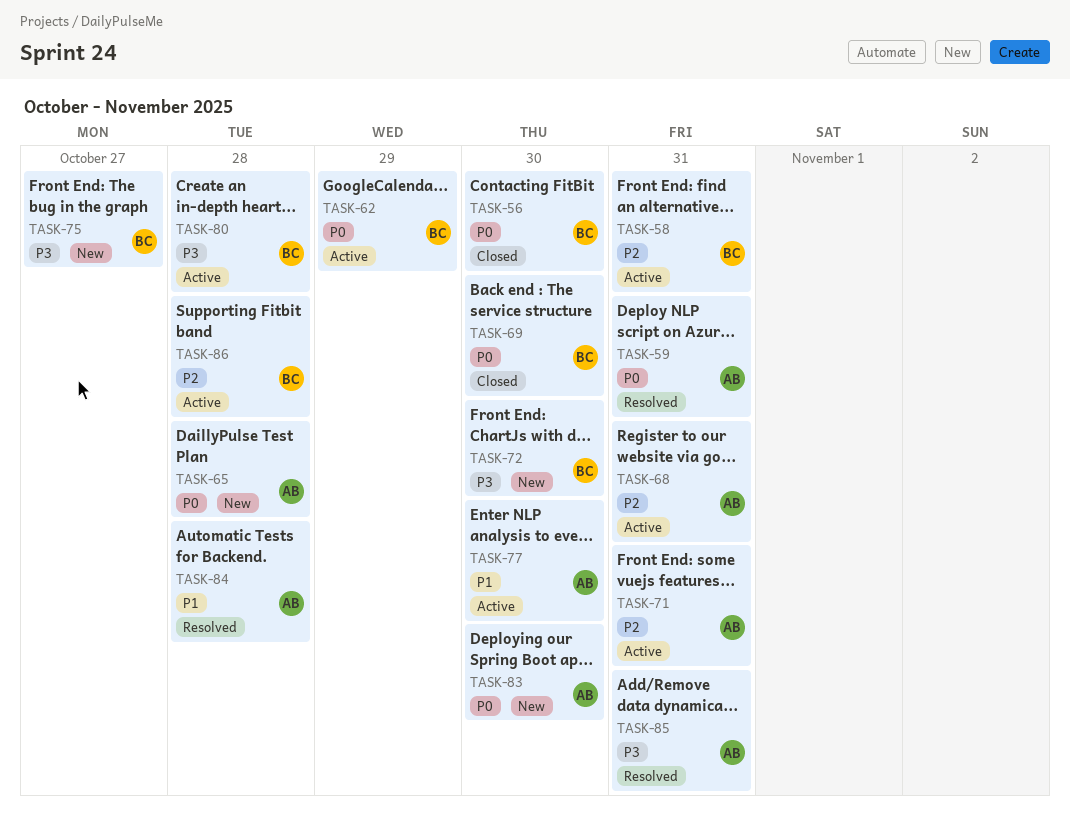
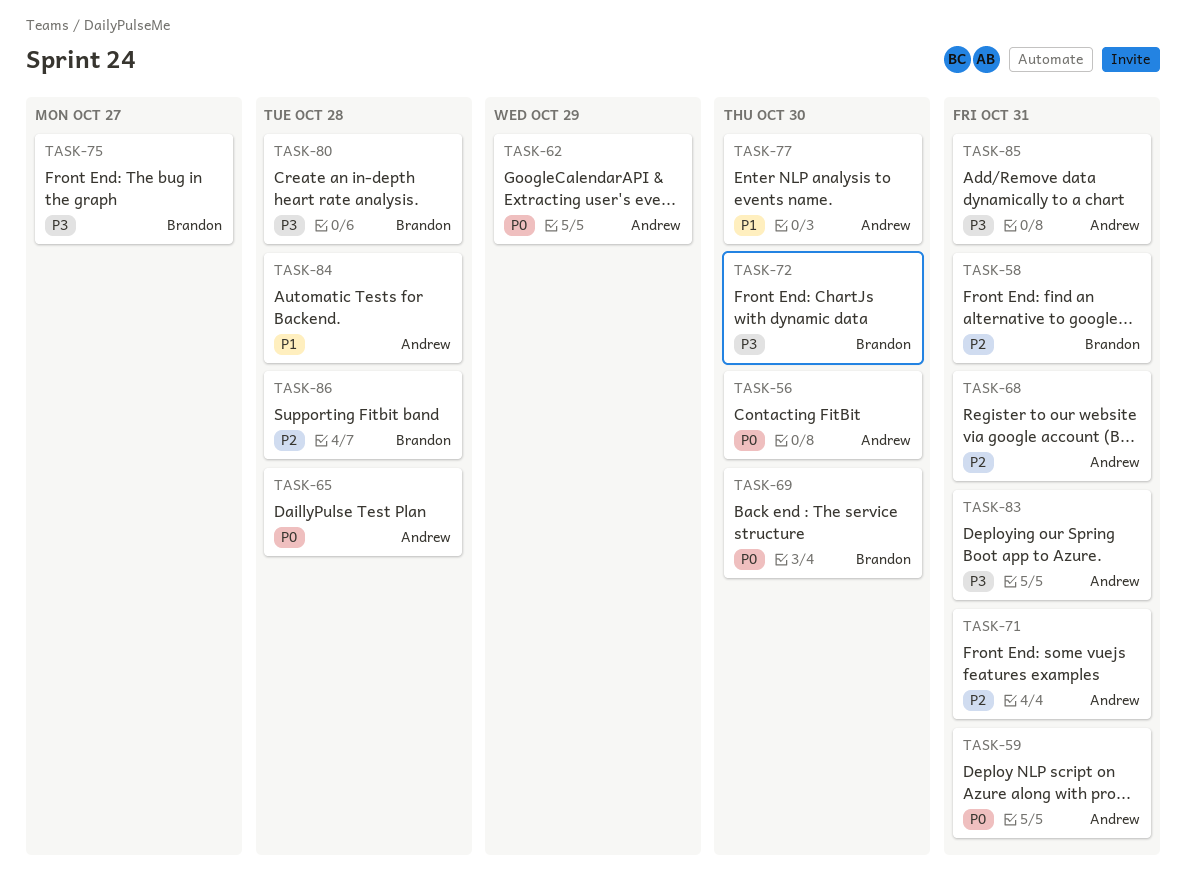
TASK-56, owner: Brandon -> Andrew
TASK-62, owner: Brandon -> Andrew
TASK-83, priority: P0 -> P3
TASK-83, due: Oct 30 -> Oct 31

